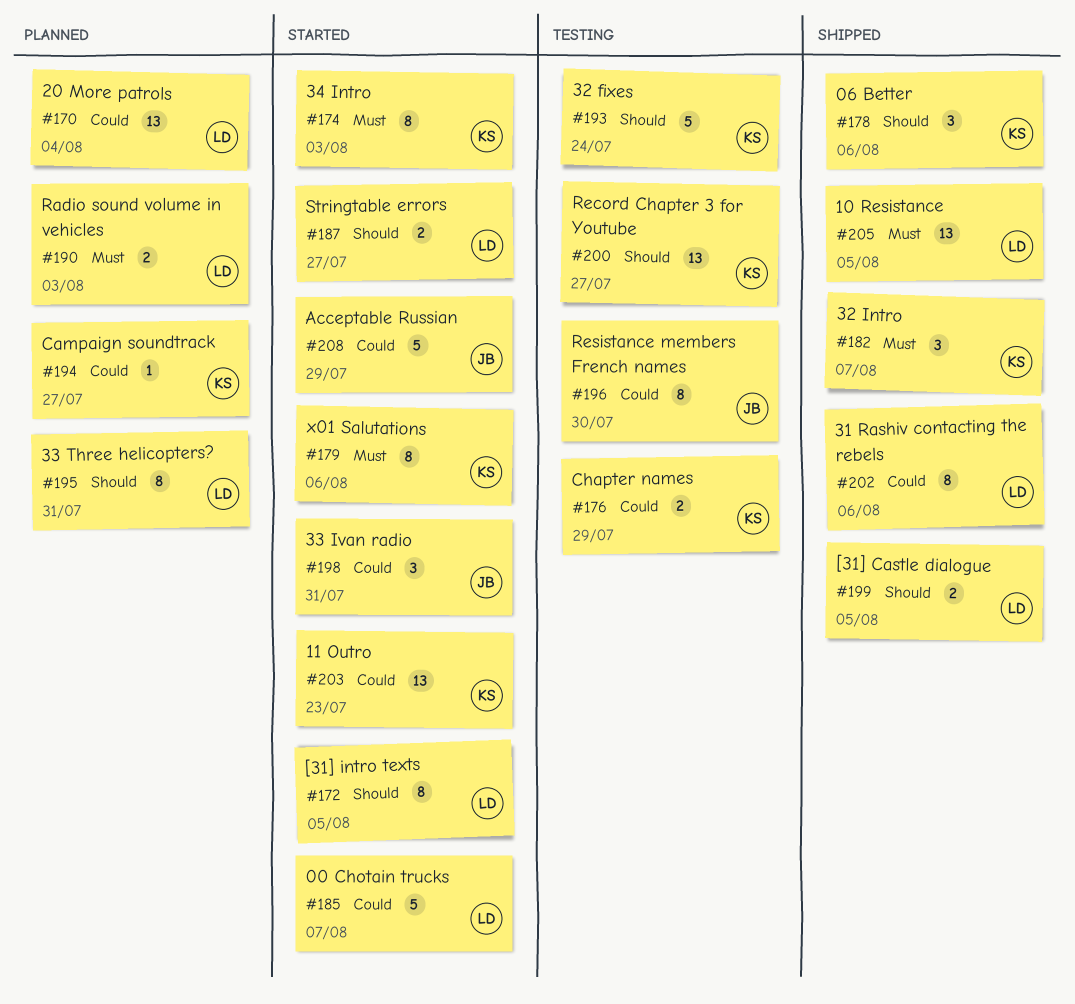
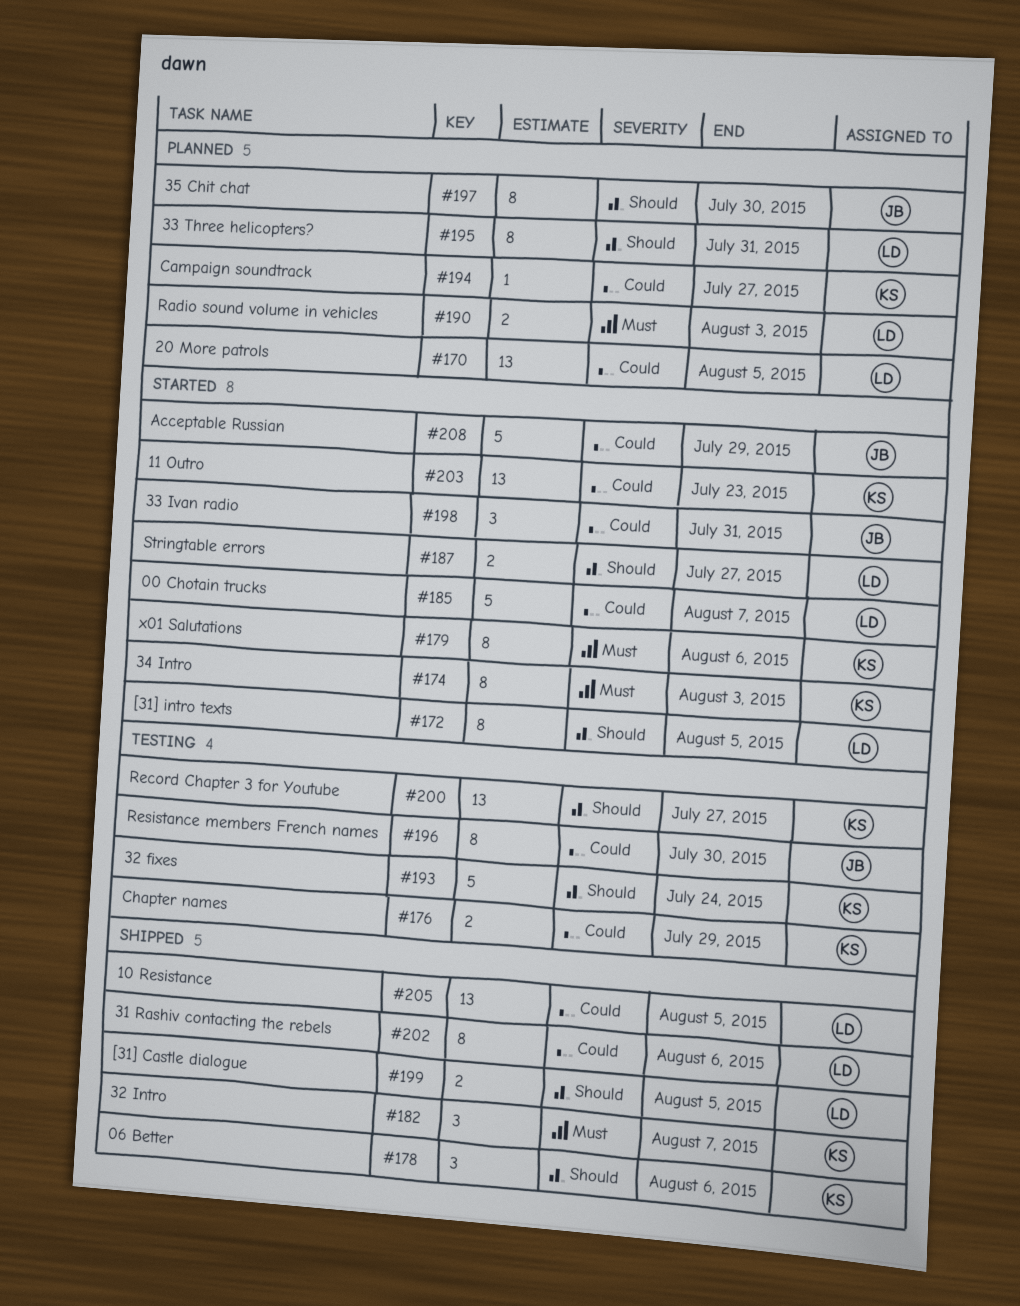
#170, due: Aug 4 -> Aug 5
#197: none -> present
#205, priority: Must -> Could

